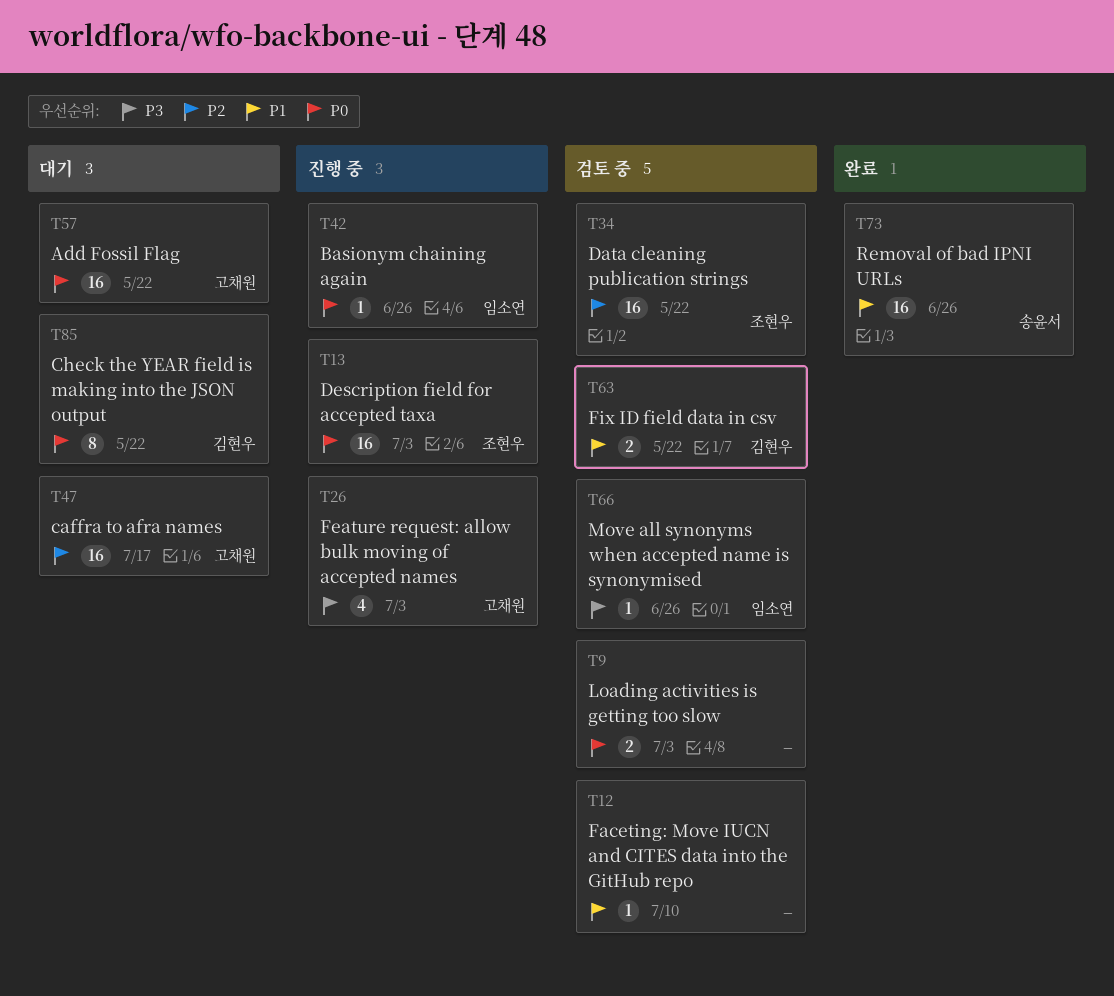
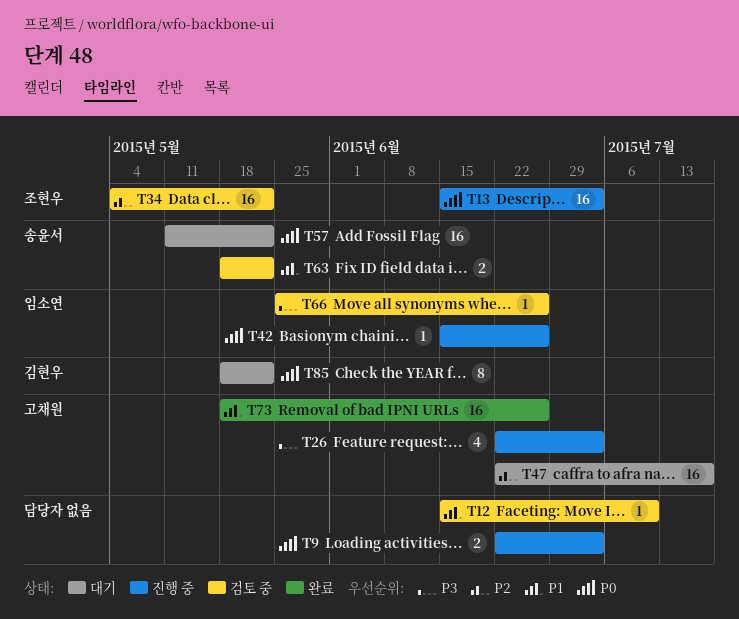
T9, status: 검토 중 -> 진행 중
T57, owner: 고채원 -> 송윤서
T63, owner: 김현우 -> 송윤서
T73, owner: 송윤서 -> 고채원

